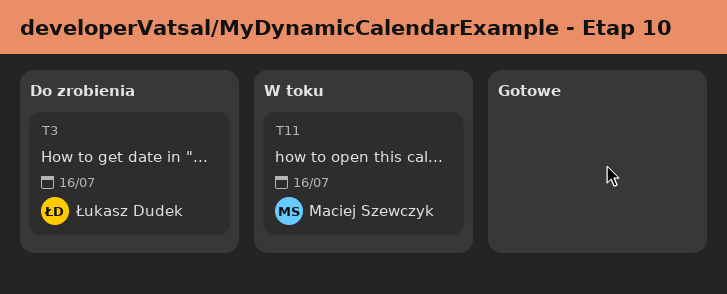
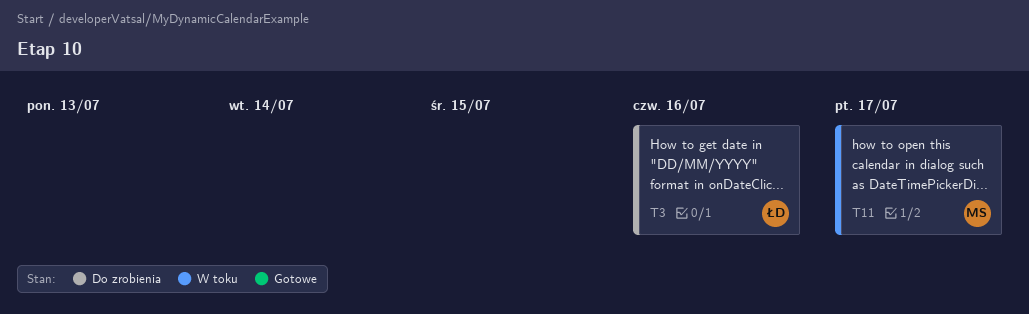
T11, due: Jul 16 -> Jul 17

